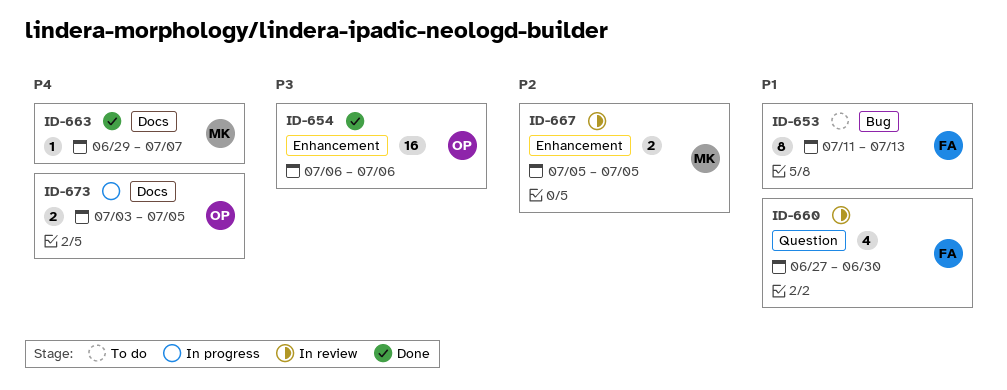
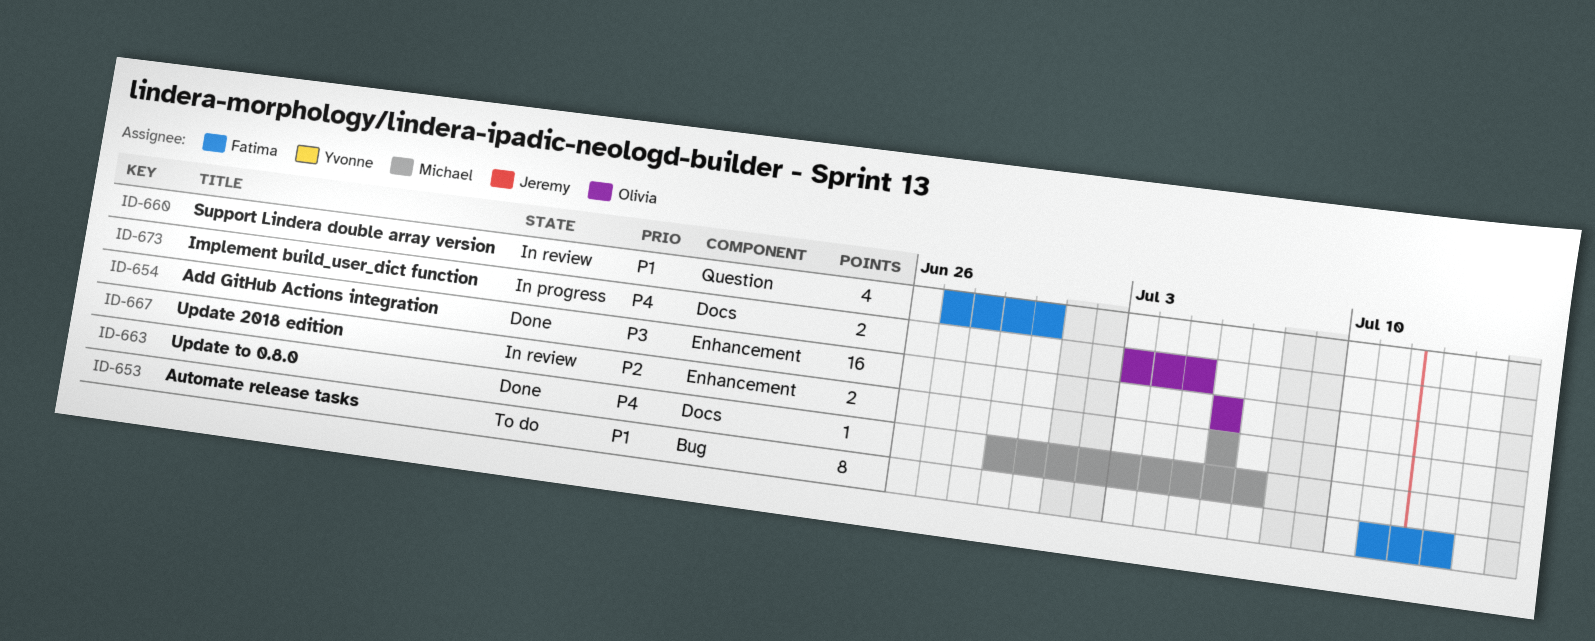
ID-667, start: Jul 5 -> Jul 6
ID-667, due: Jul 5 -> Jul 6

